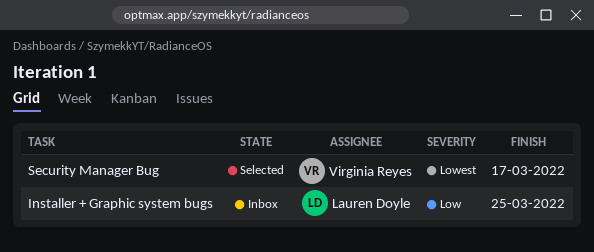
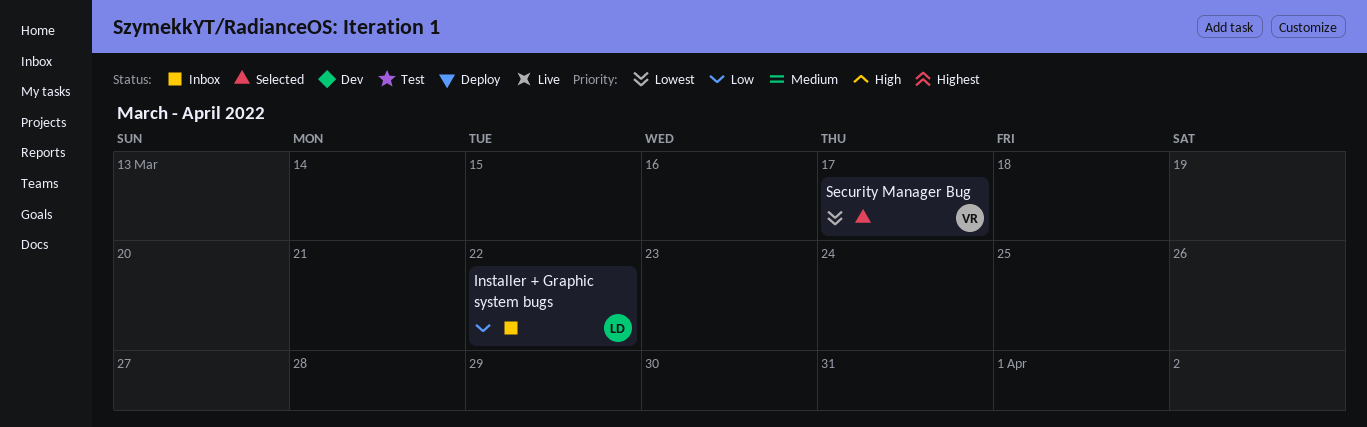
Installer + Graphic system bugs, due: Mar 25 -> Mar 22

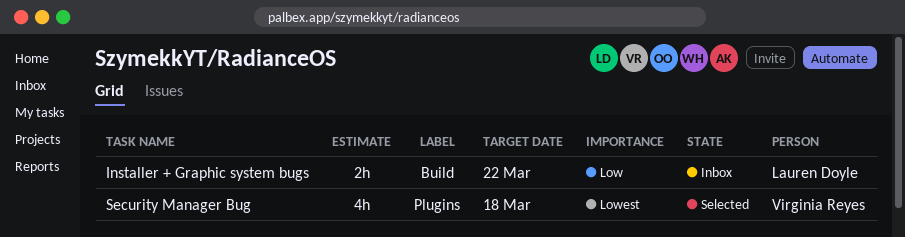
Security Manager Bug, due: Mar 17 -> Mar 18

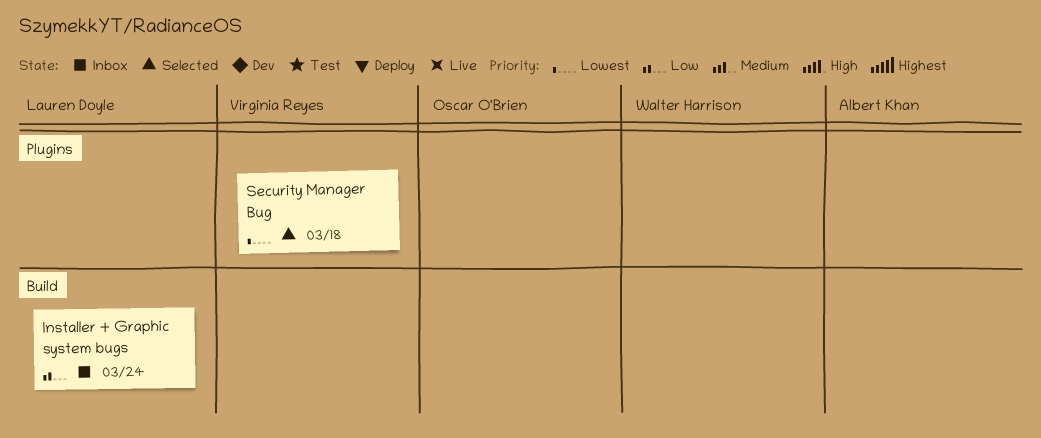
Installer + Graphic system bugs, due: Mar 22 -> Mar 24

